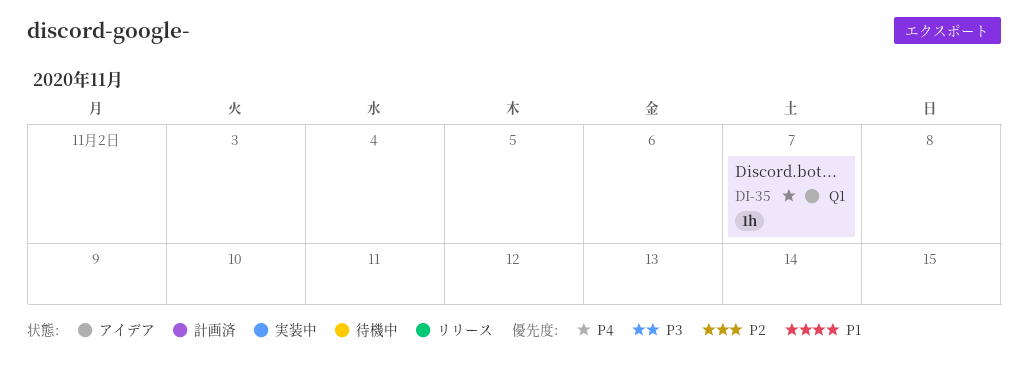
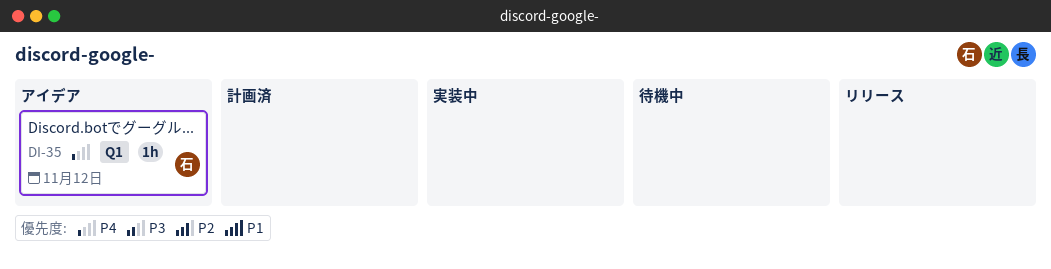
DI-35, due: Nov 7 -> Nov 12

